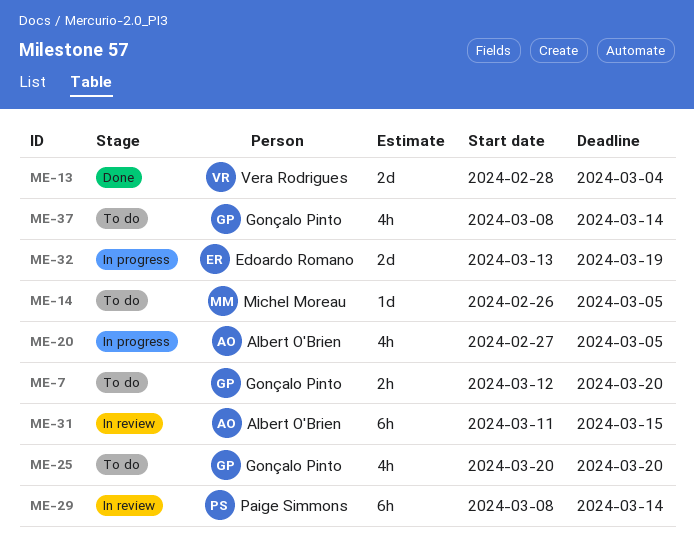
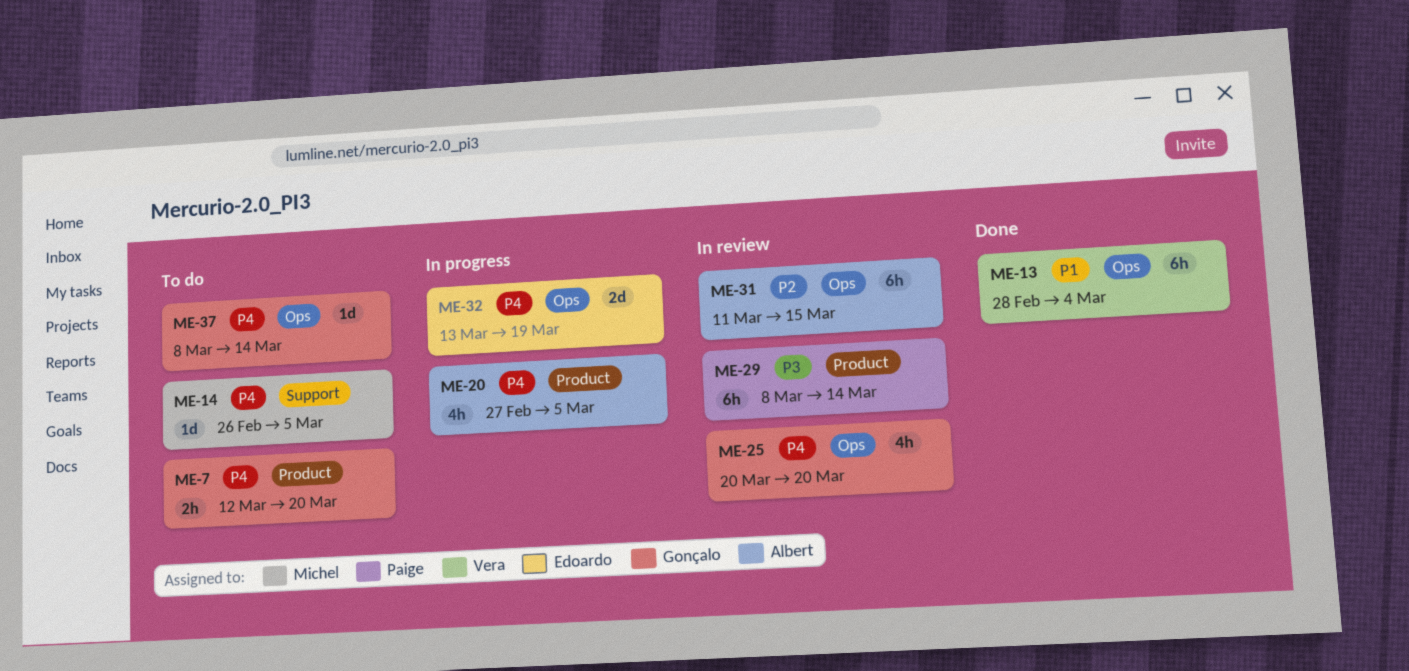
ME-13, estimate: 2d -> 6h
ME-25, status: To do -> In review
ME-37, estimate: 4h -> 1d

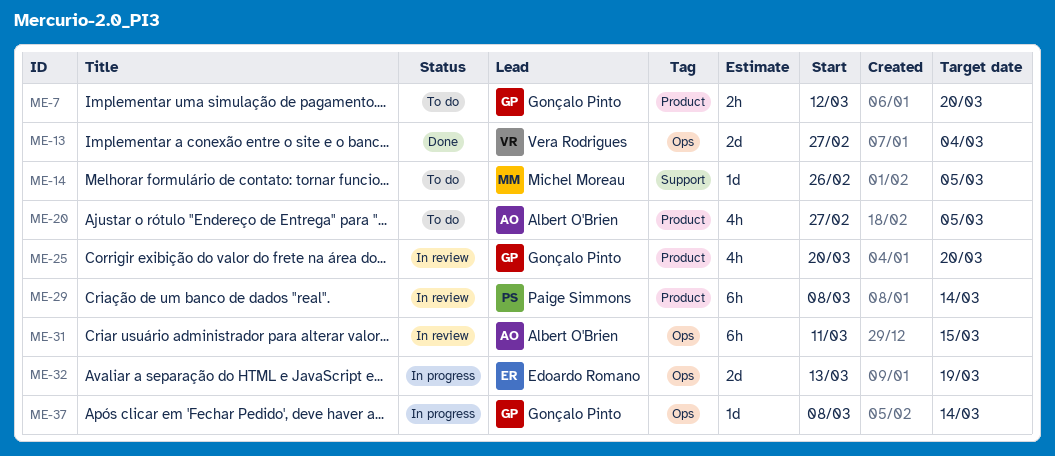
ME-13, estimate: 6h -> 2d
ME-13, start: Feb 28 -> Feb 27
ME-20, status: In progress -> To do
ME-25, label: Ops -> Product
ME-37, status: To do -> In progress

